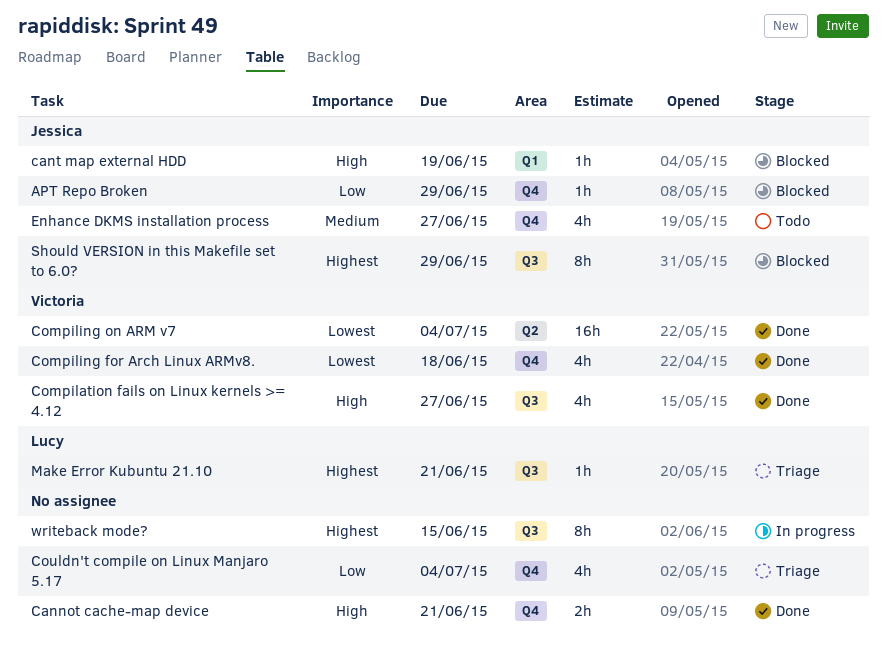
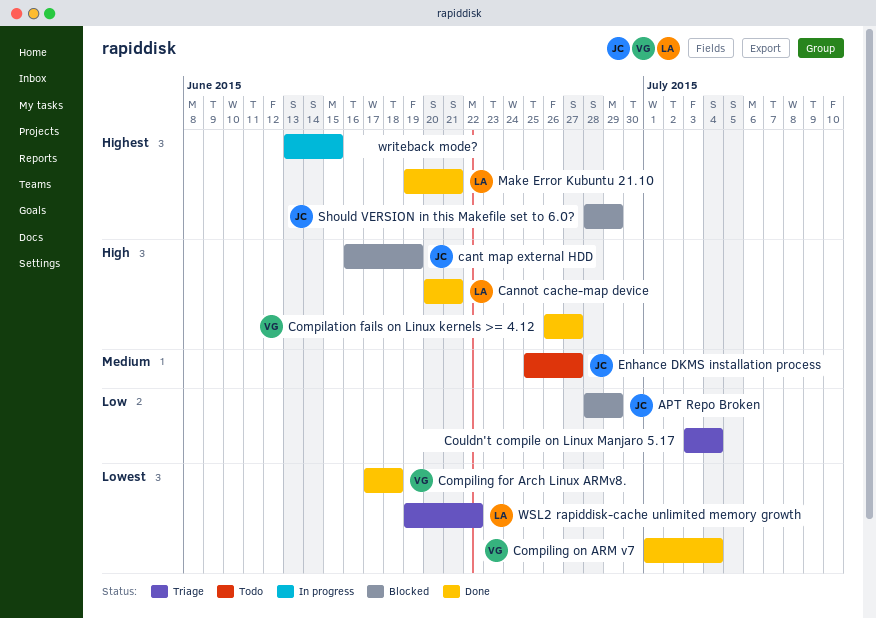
Cannot cache-map device, owner: none -> Lucy
Make Error Kubuntu 21.10, status: Triage -> Done
WSL2 rapiddisk-cache unlimited memory growth: none -> present

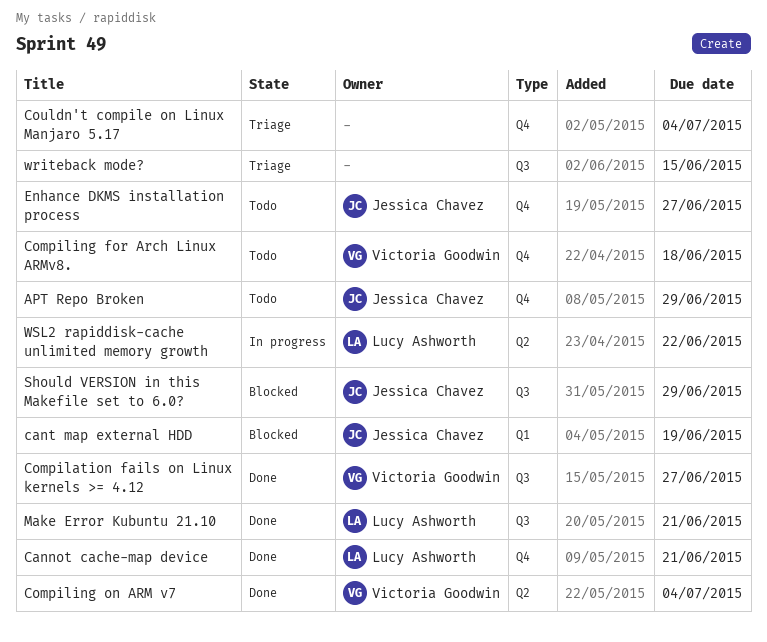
APT Repo Broken, status: Blocked -> Todo
Compiling for Arch Linux ARMv8., status: Done -> Todo
writeback mode?, status: In progress -> Triage
WSL2 rapiddisk-cache unlimited memory growth, status: Triage -> In progress

